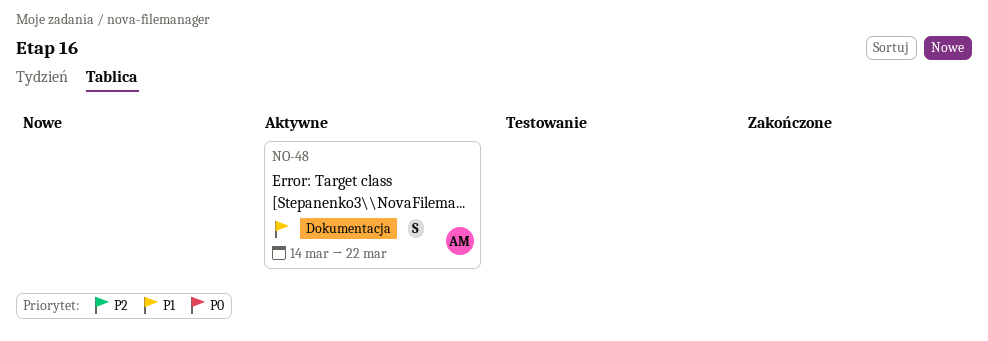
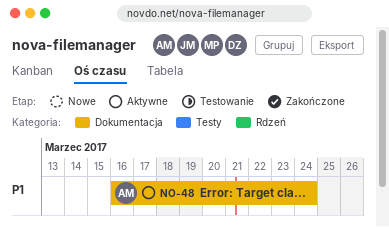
NO-48, start: Mar 14 -> Mar 16
NO-48, due: Mar 22 -> Mar 24

